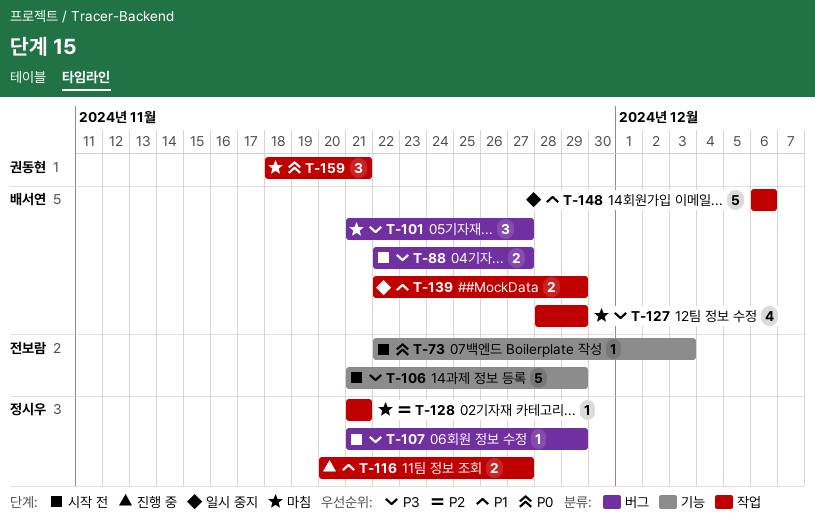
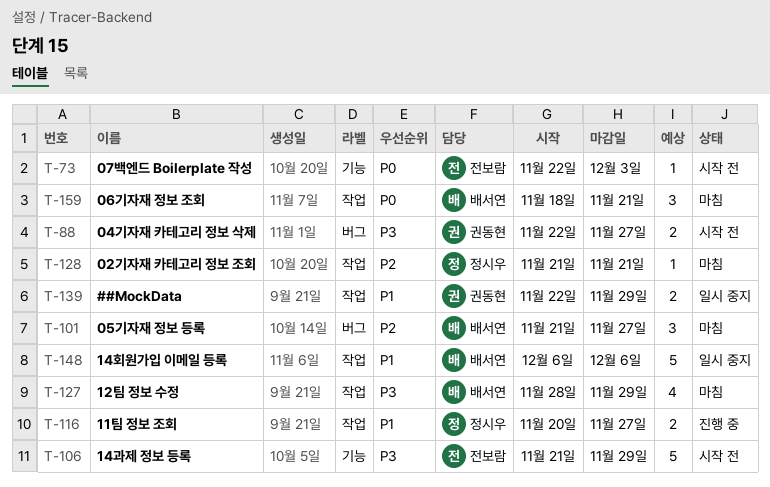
T-88, owner: 배서연 -> 권동현
T-101, priority: P3 -> P2
T-107: present -> none
T-139, owner: 배서연 -> 권동현
T-159, owner: 권동현 -> 배서연

